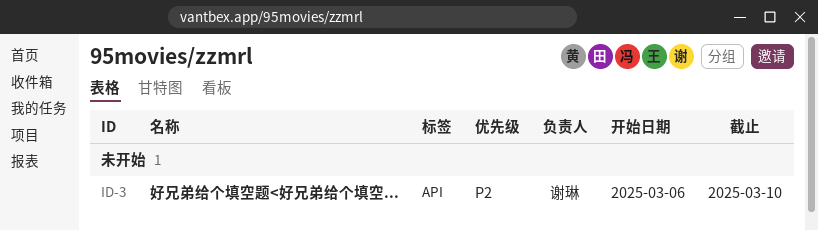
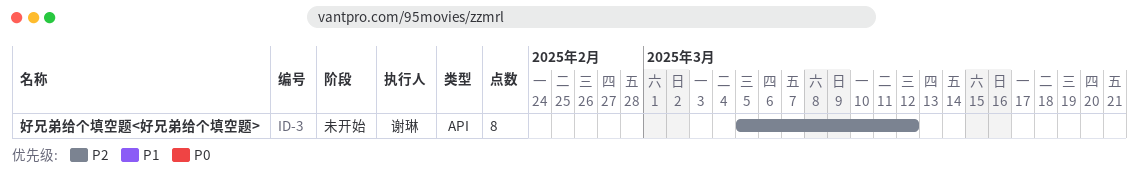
ID-3, start: Mar 6 -> Mar 5
ID-3, due: Mar 10 -> Mar 12

